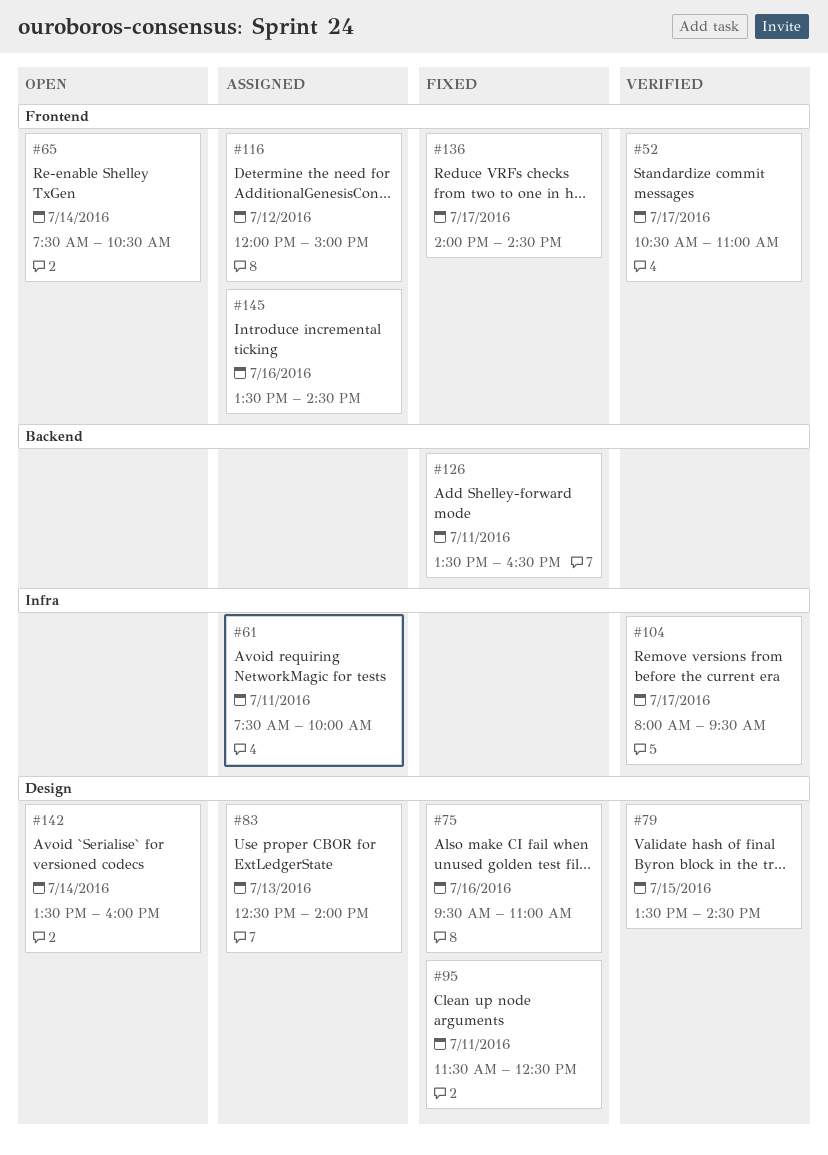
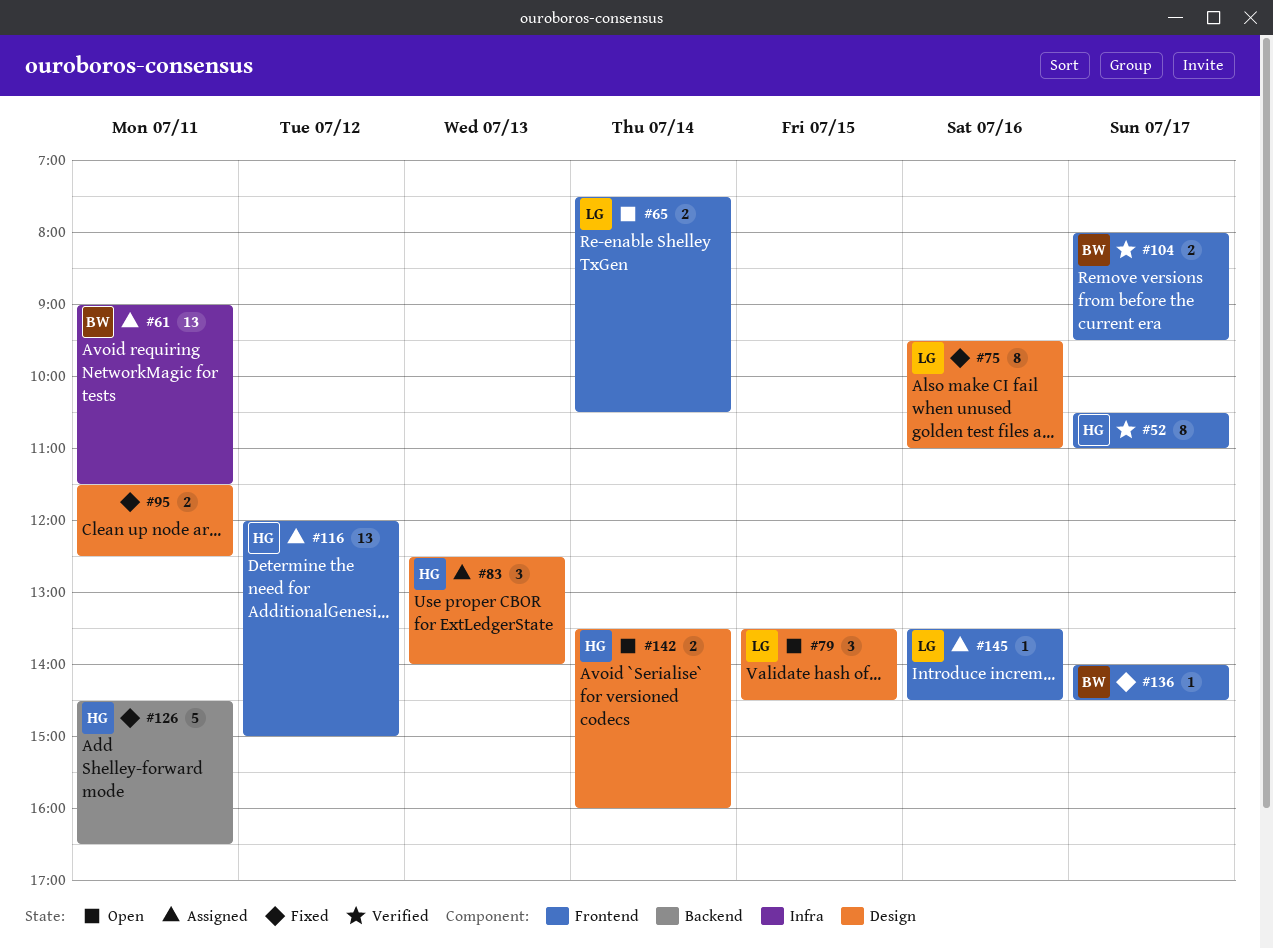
#61, begins: 07:30 -> 09:00
#61, ends: 10:00 -> 11:30
#79, status: Verified -> Open
#104, label: Infra -> Frontend
#126, begins: 13:30 -> 14:30

